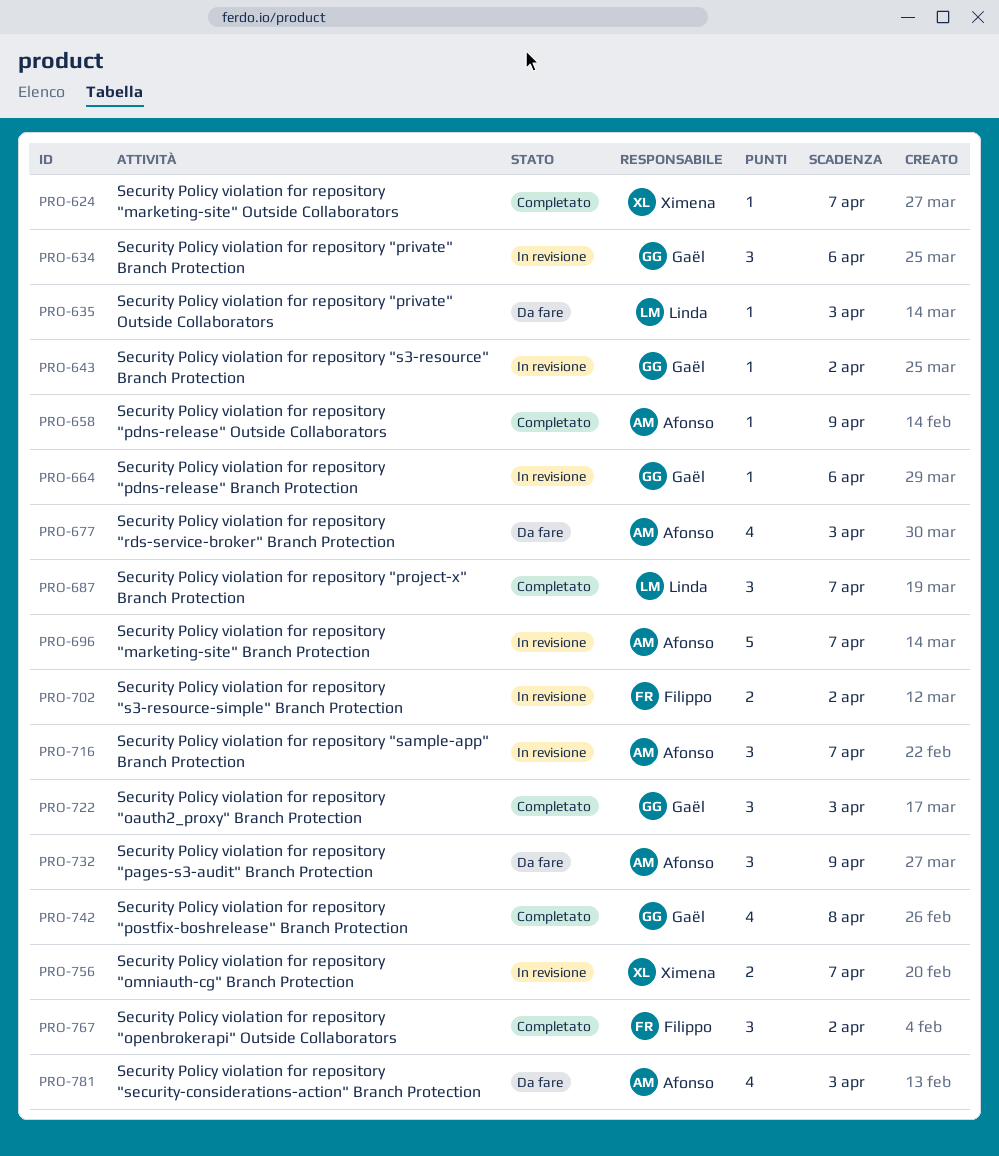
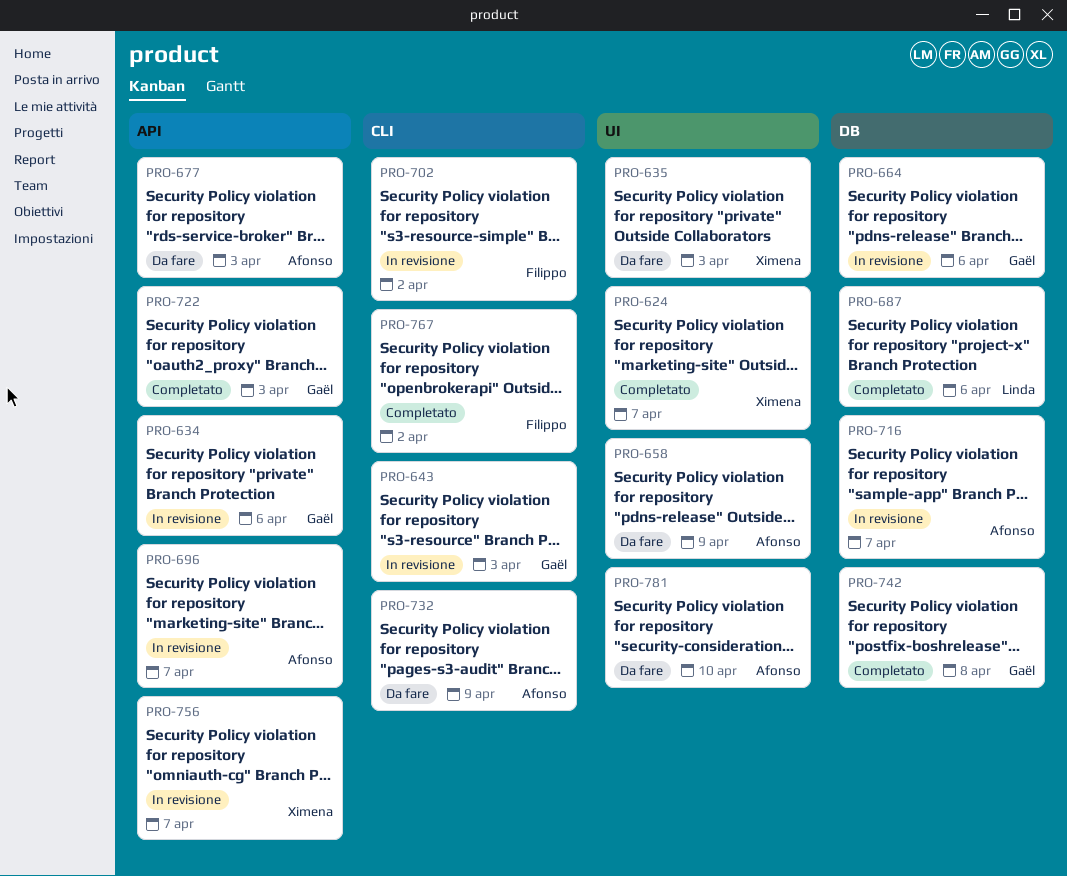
PRO-635, owner: Linda -> Ximena
PRO-643, due: Apr 2 -> Apr 3
PRO-658, status: Completato -> Da fare
PRO-687, due: Apr 7 -> Apr 6
PRO-781, due: Apr 3 -> Apr 10

